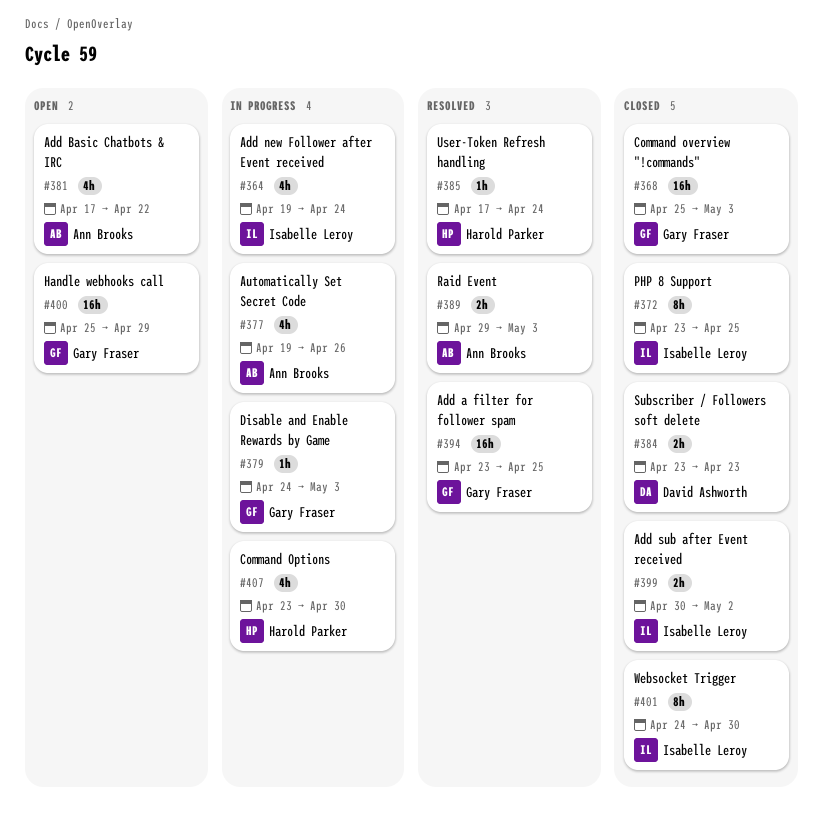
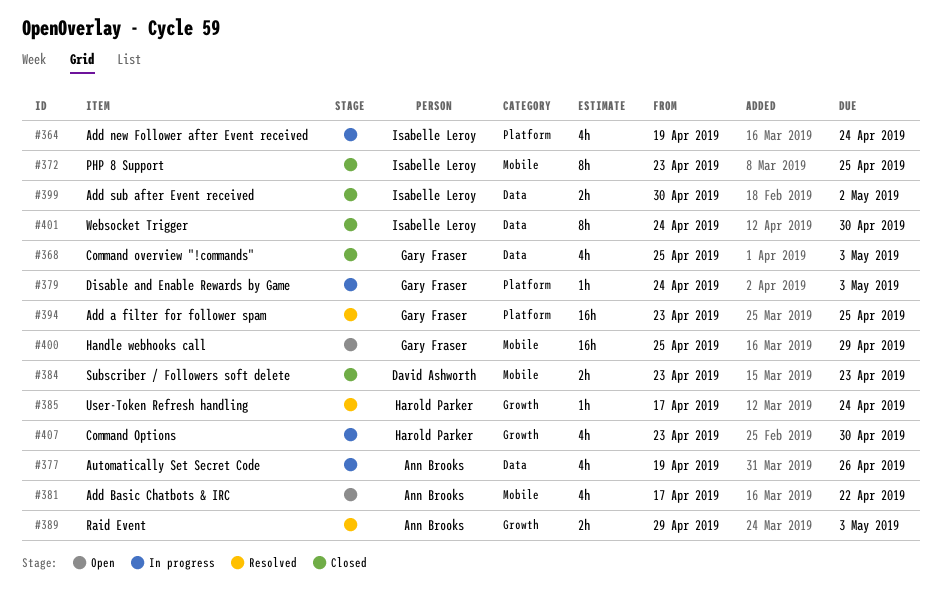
#368, estimate: 16h -> 4h

